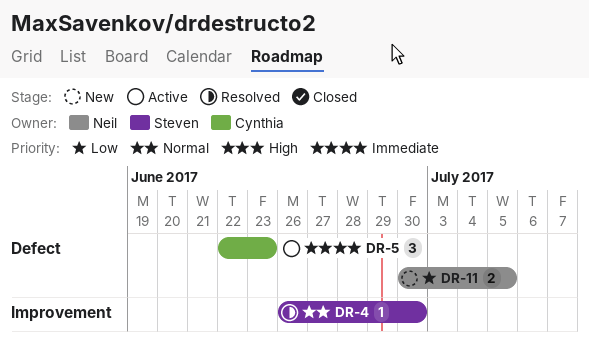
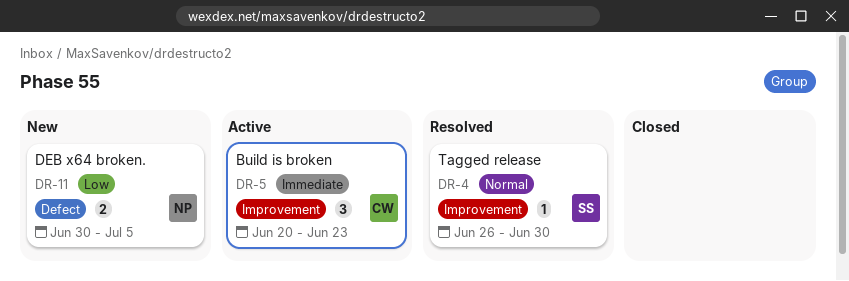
DR-5, label: Defect -> Improvement
DR-5, start: Jun 22 -> Jun 20

